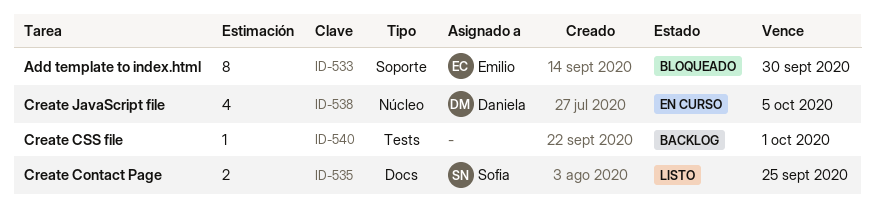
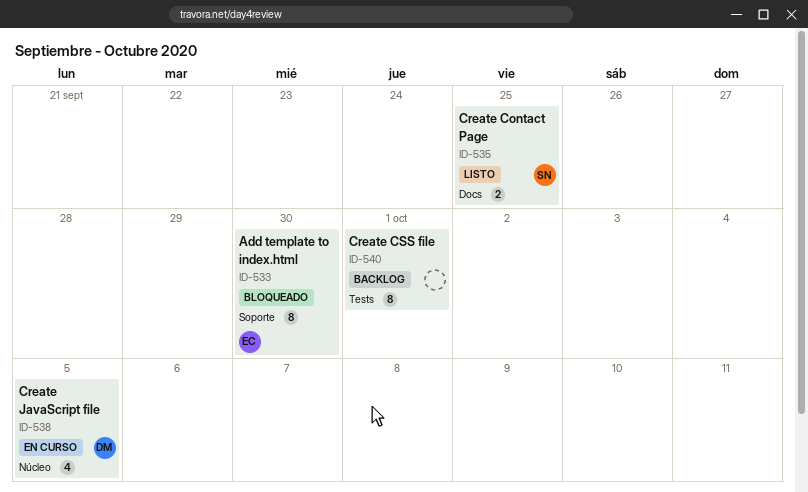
ID-540, estimate: 1 -> 8

